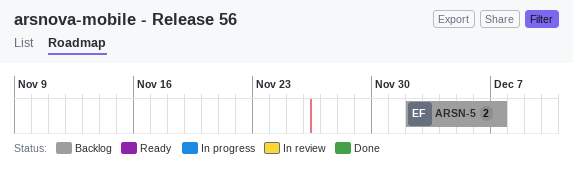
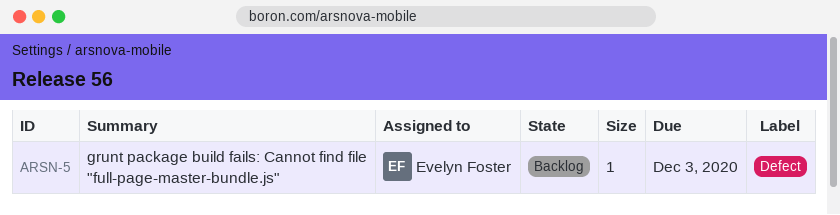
ARSN-5, estimate: 2 -> 1
ARSN-5, due: Dec 7 -> Dec 3

